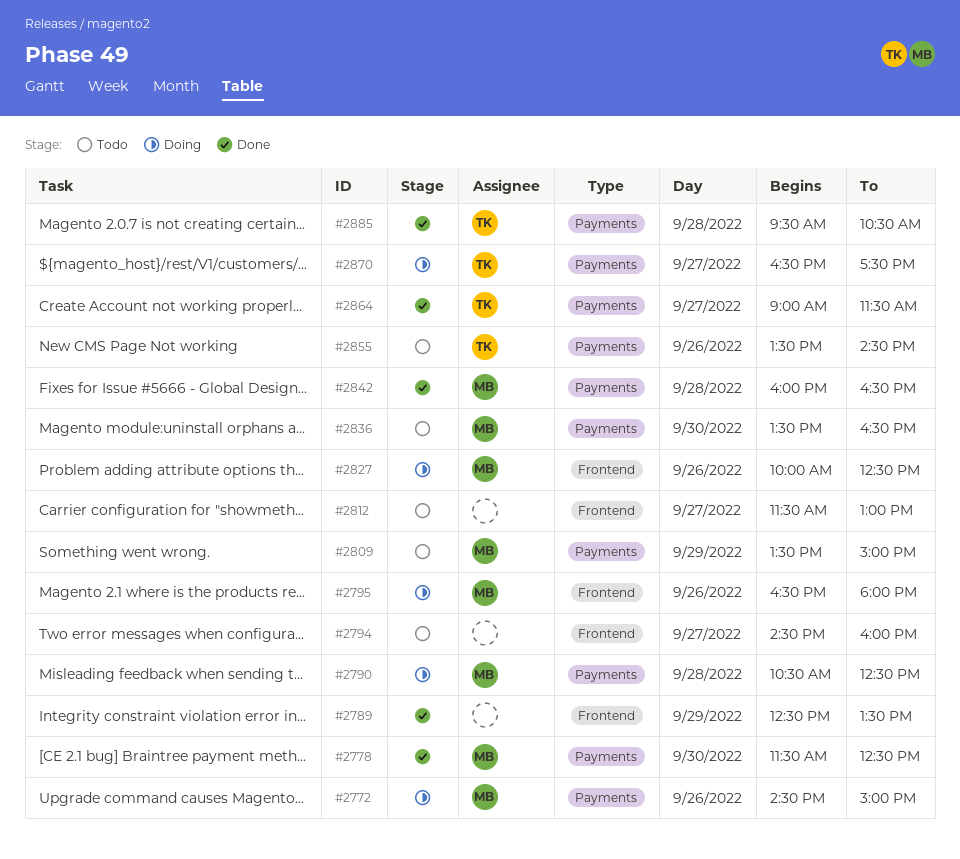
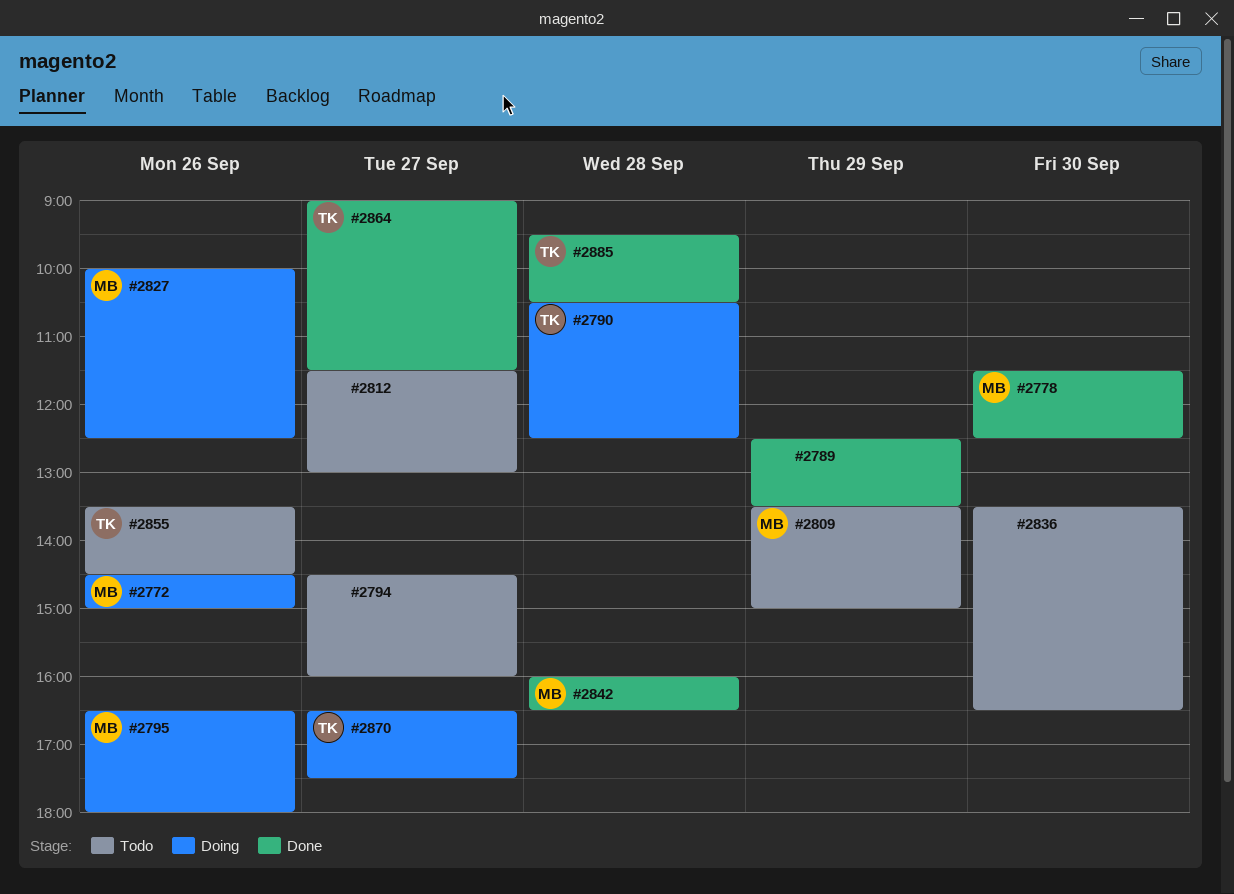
#2790, owner: MB -> TK
#2836, owner: MB -> none

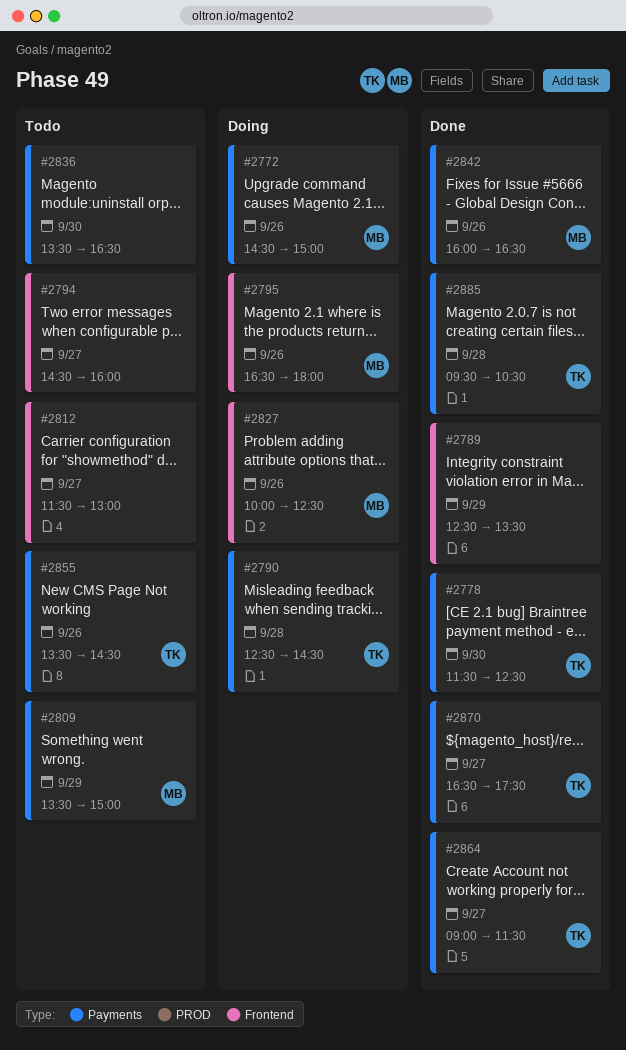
#2778, owner: MB -> TK
#2790, begins: 10:30 -> 12:30
#2790, ends: 12:30 -> 14:30
#2842, day: Sep 28 -> Sep 26
#2870, status: Doing -> Done

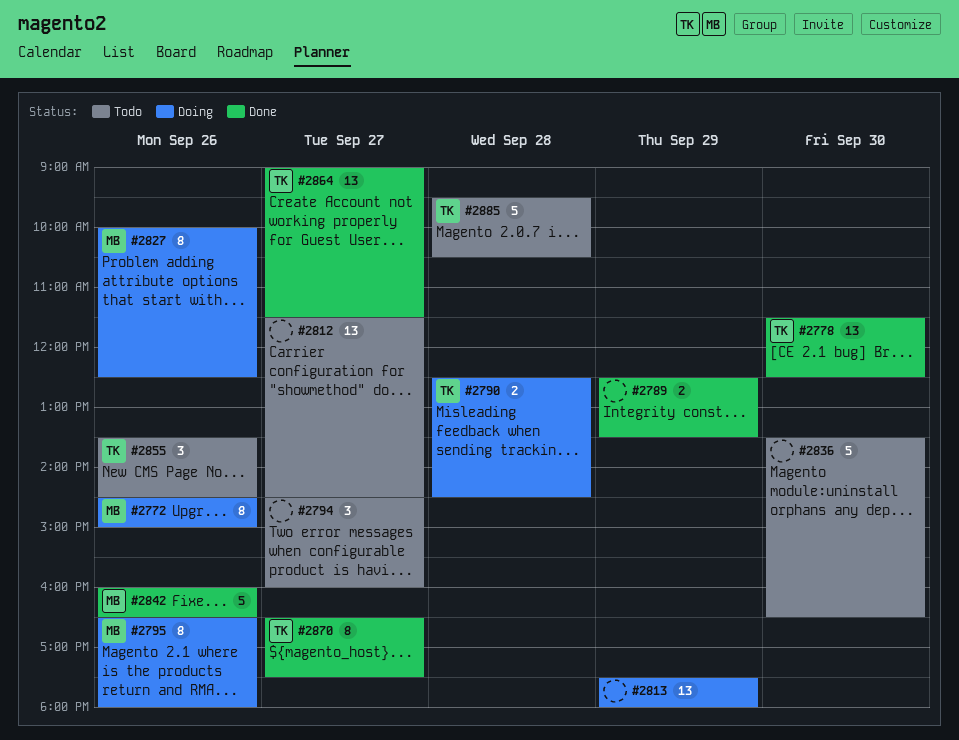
#2809: present -> none
#2812, ends: 13:00 -> 14:30
#2813: none -> present
#2885, status: Done -> Todo

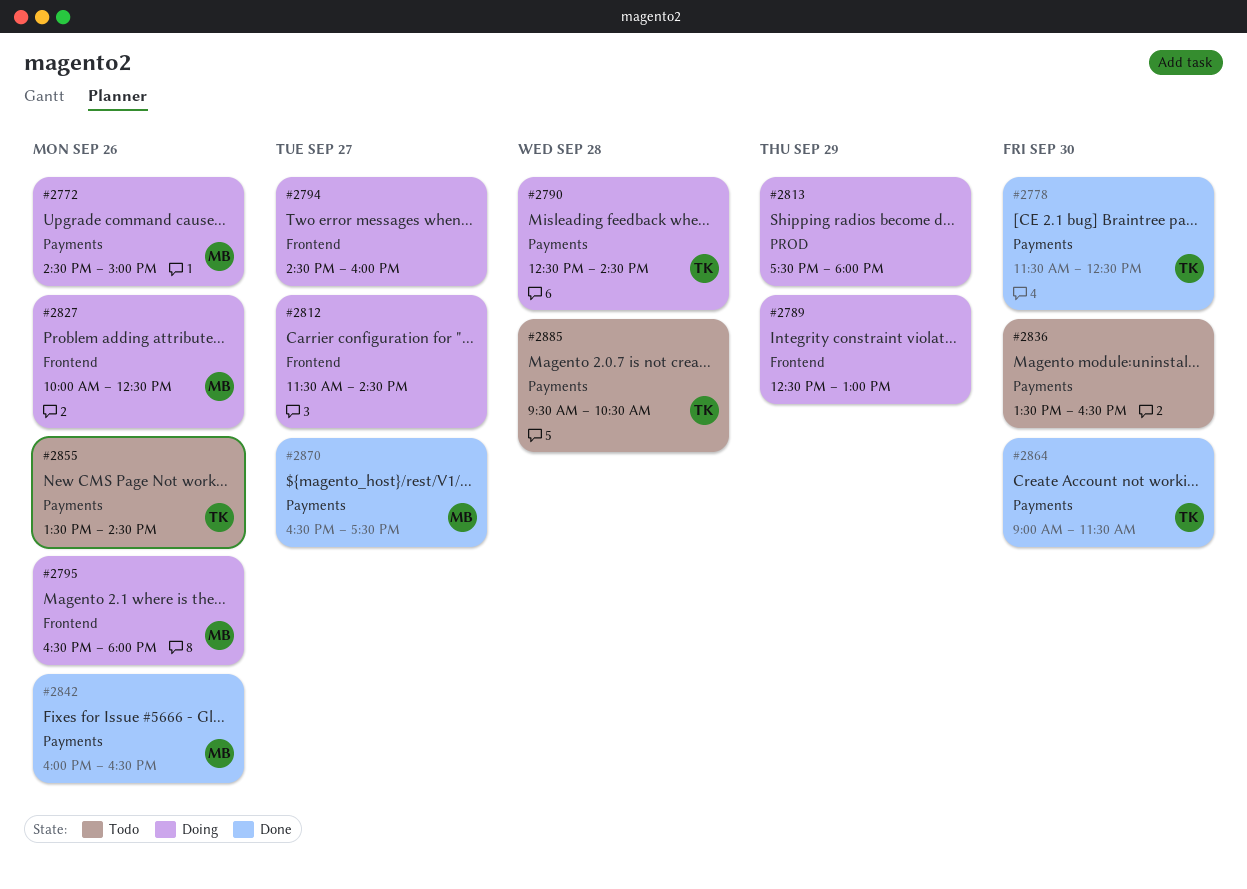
#2789, status: Done -> Doing
#2789, ends: 13:30 -> 13:00
#2794, status: Todo -> Doing
#2812, status: Todo -> Doing
#2864, day: Sep 27 -> Sep 30
#2870, owner: TK -> MB

